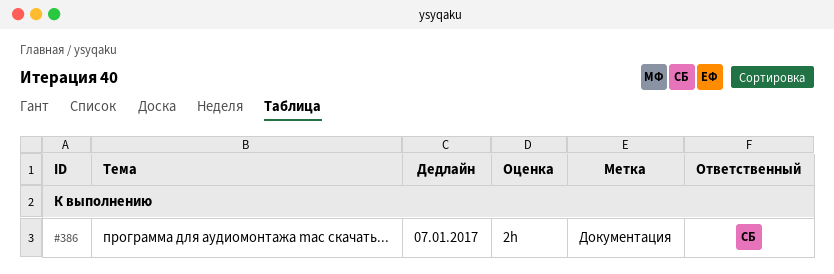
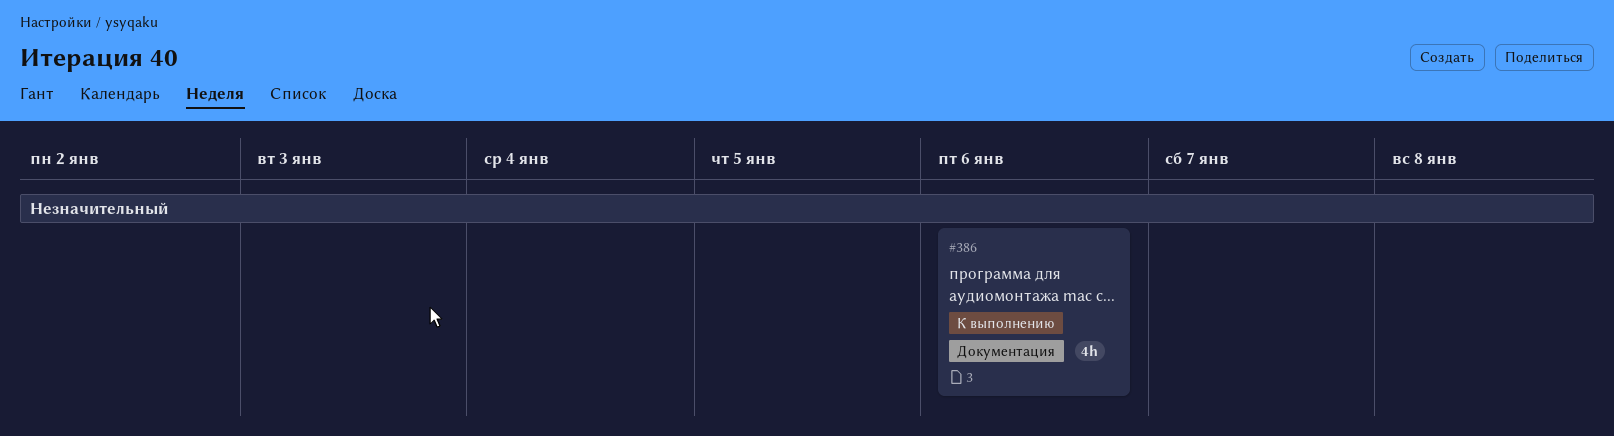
#386, estimate: 2h -> 4h
#386, due: Jan 7 -> Jan 6

